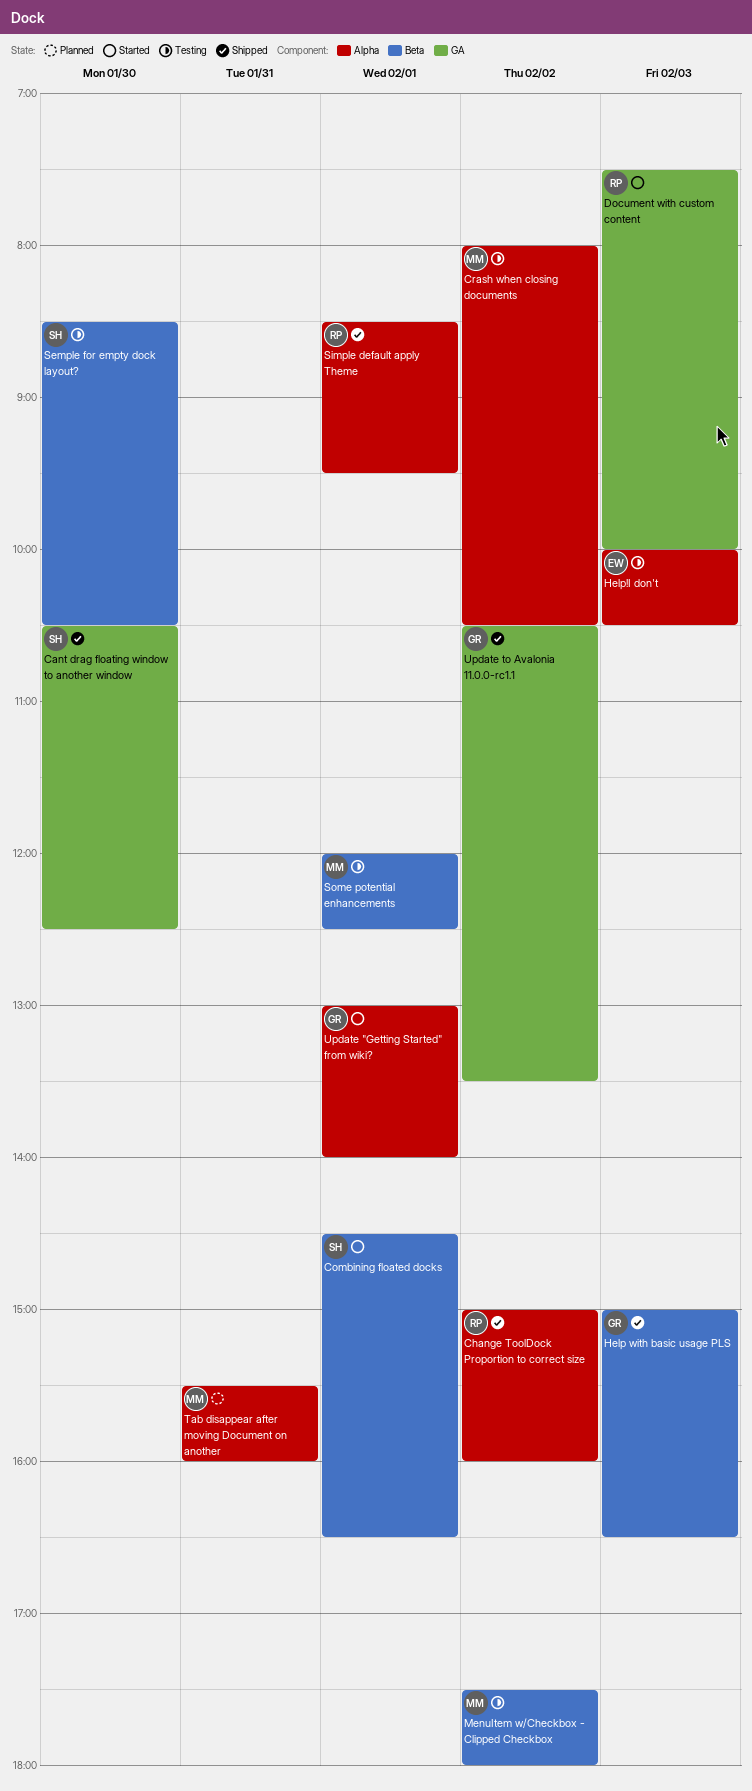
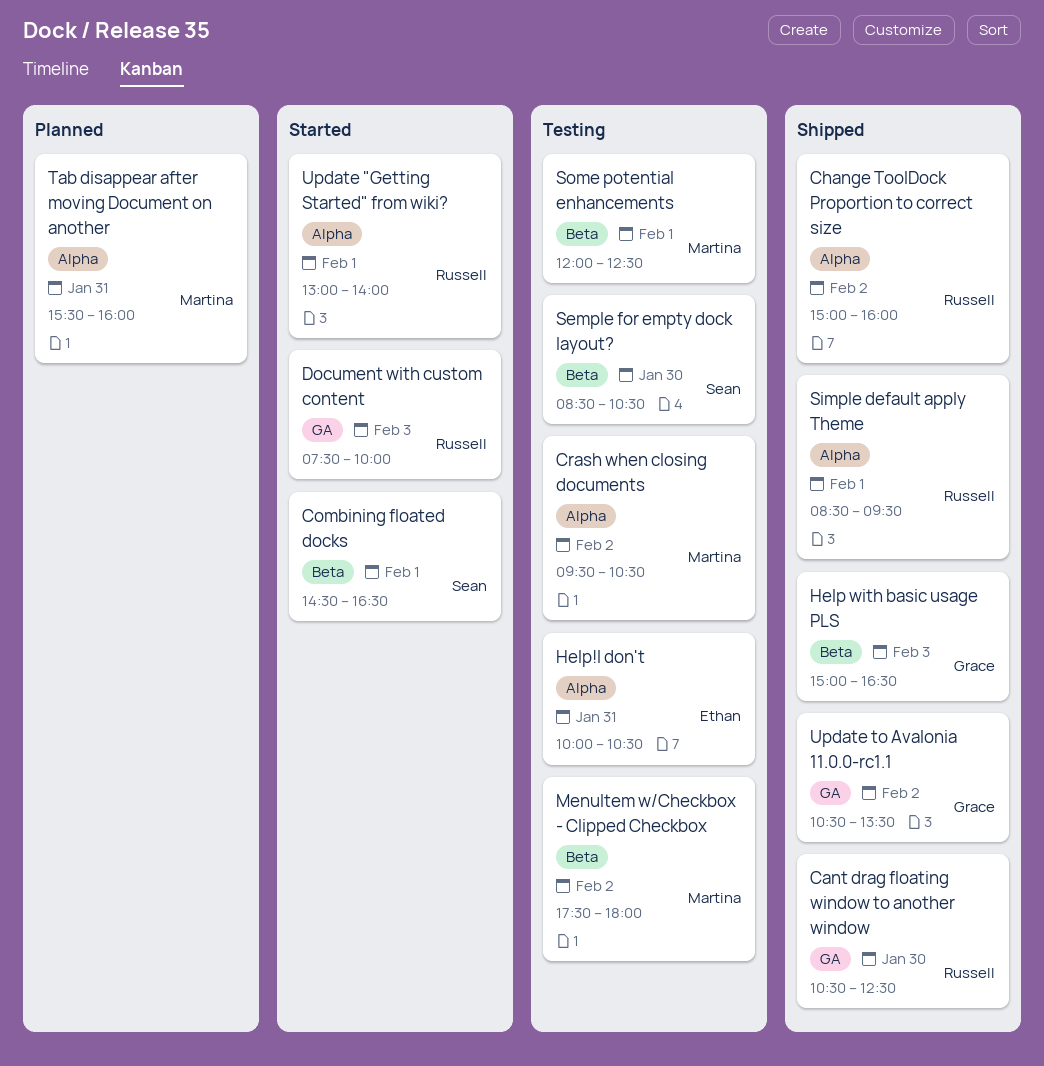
Cant drag floating window to another window, owner: Sean -> Russell
Crash when closing documents, begins: 08:00 -> 09:30
Help!I don't, day: Feb 3 -> Jan 31
Update "Getting Started" from wiki?, owner: Grace -> Russell

